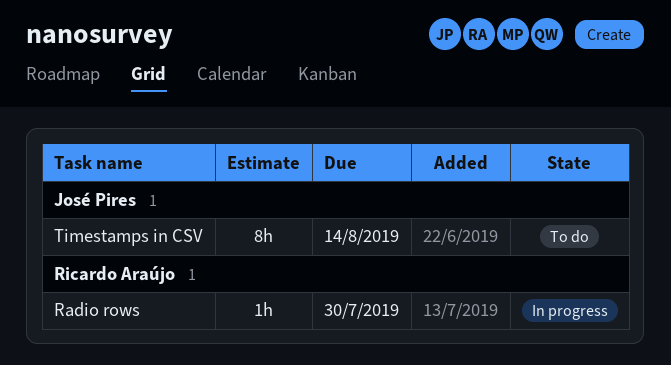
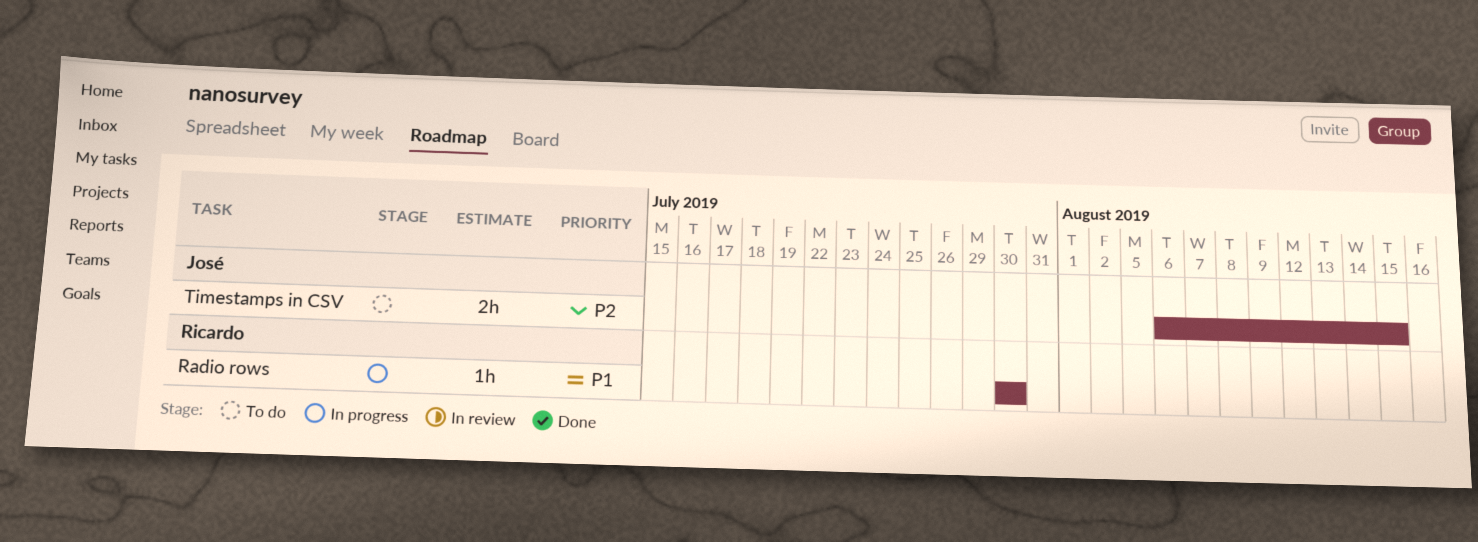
Timestamps in CSV, estimate: 8h -> 2h
Timestamps in CSV, due: Aug 14 -> Aug 15

